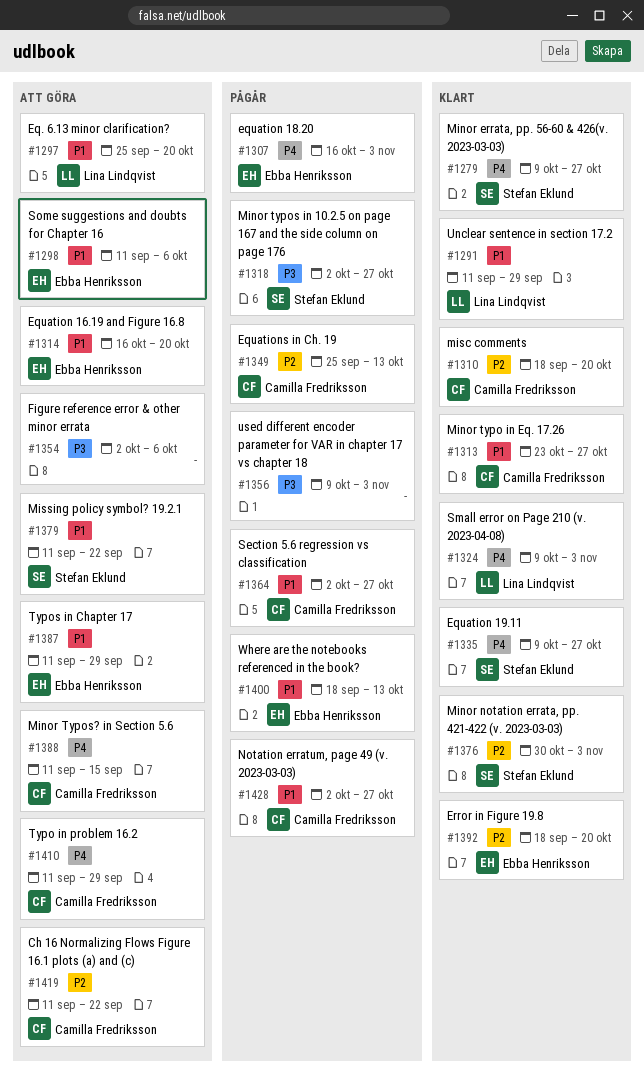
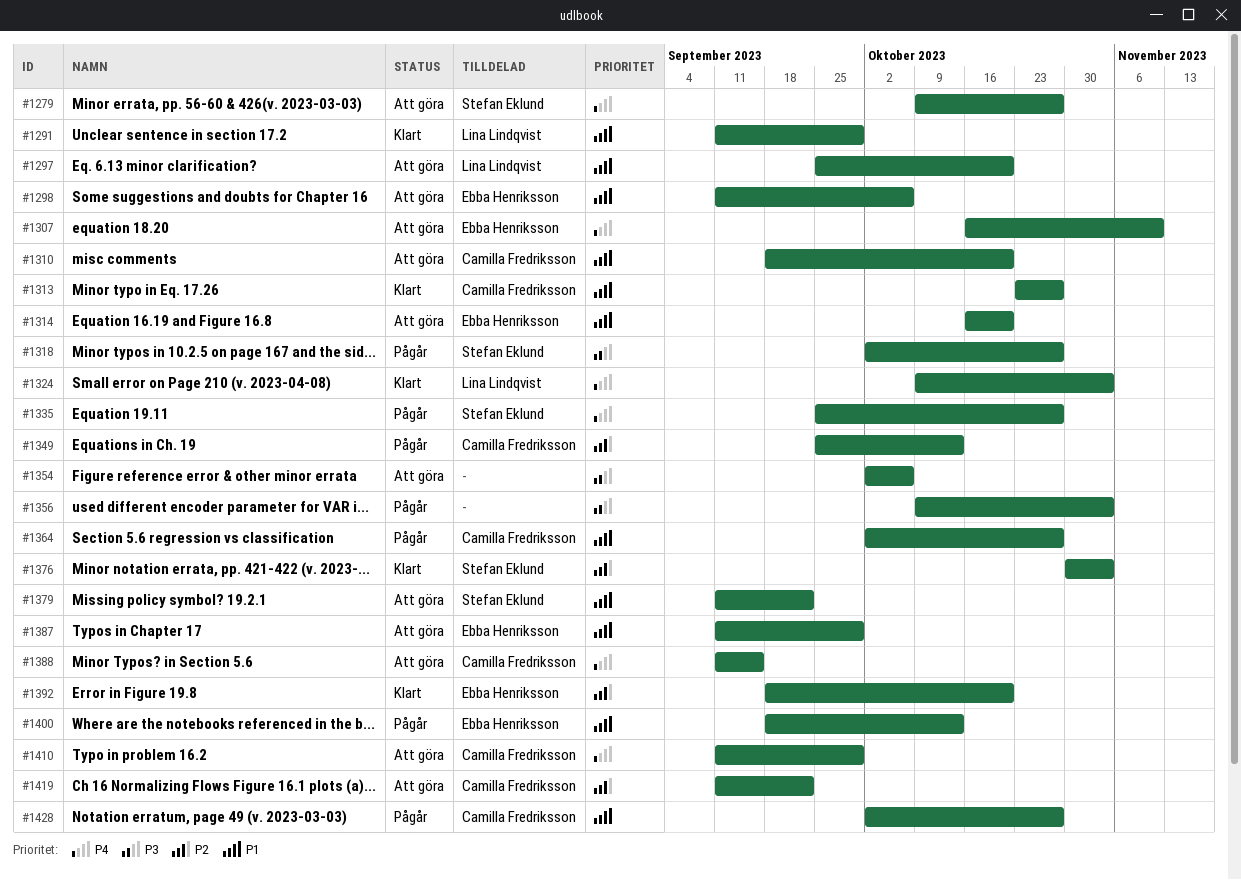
#1279, status: Klart -> Att göra
#1307, status: Pågår -> Att göra
#1307, due: Nov 3 -> Nov 10
#1310, status: Klart -> Att göra
#1310, priority: P2 -> P1
#1335, status: Klart -> Pågår
#1335, start: Oct 9 -> Sep 25

